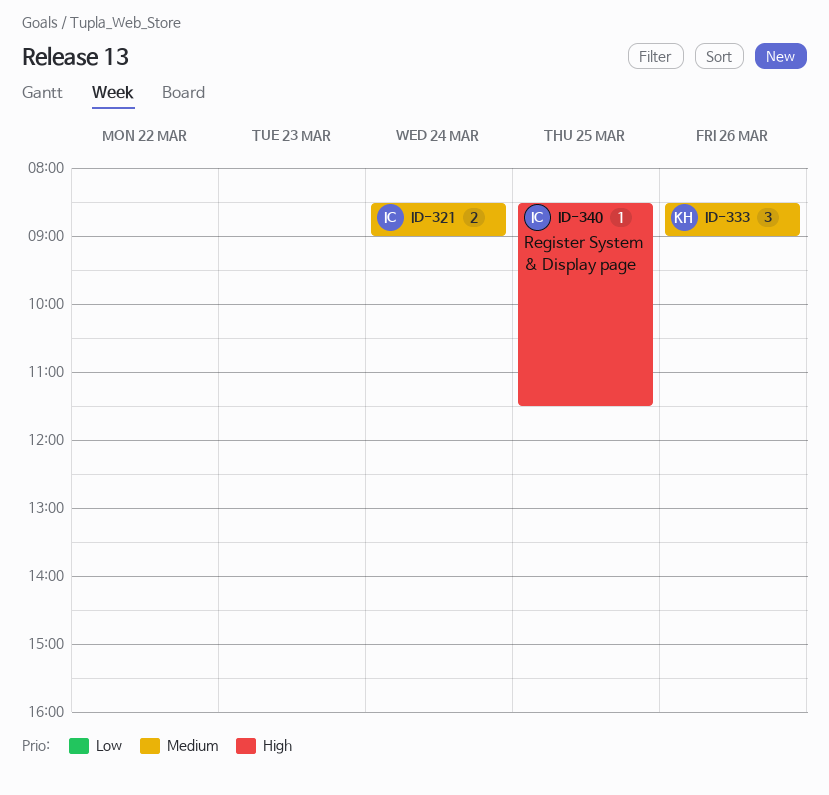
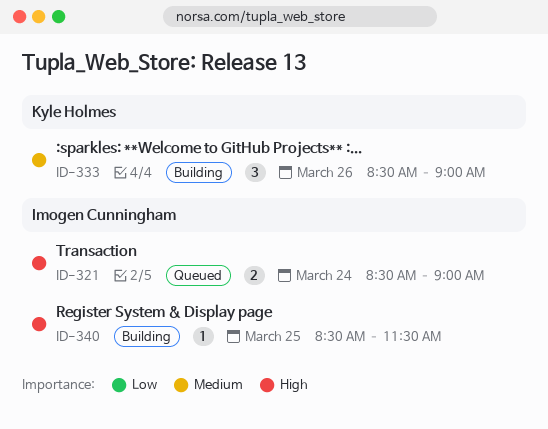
ID-321, priority: Medium -> High

